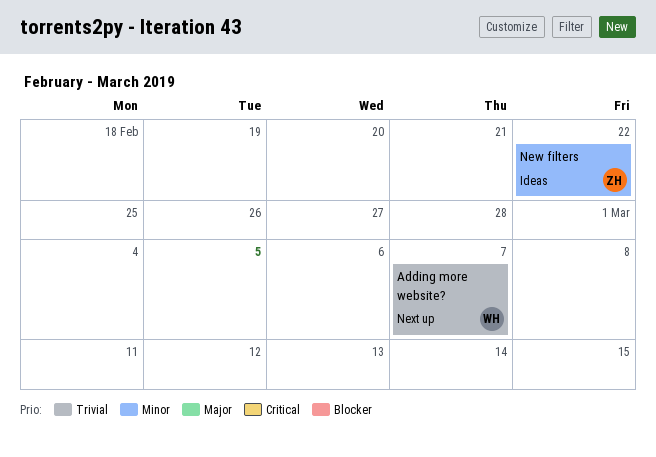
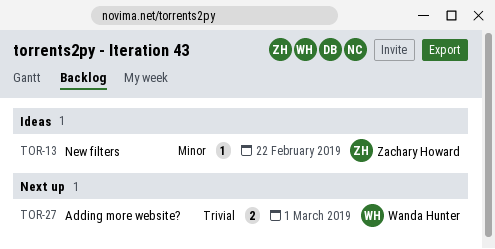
Adding more website?, due: Mar 7 -> Mar 1

